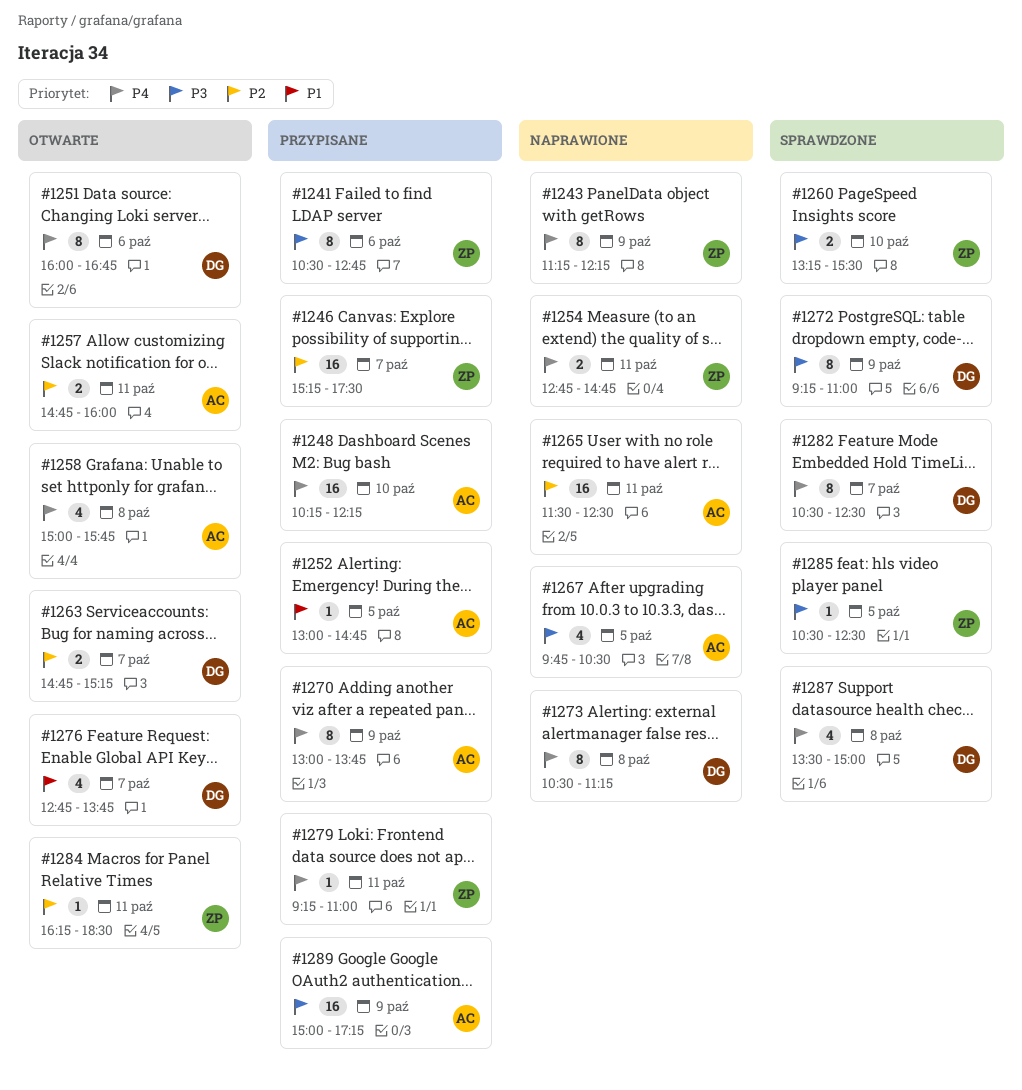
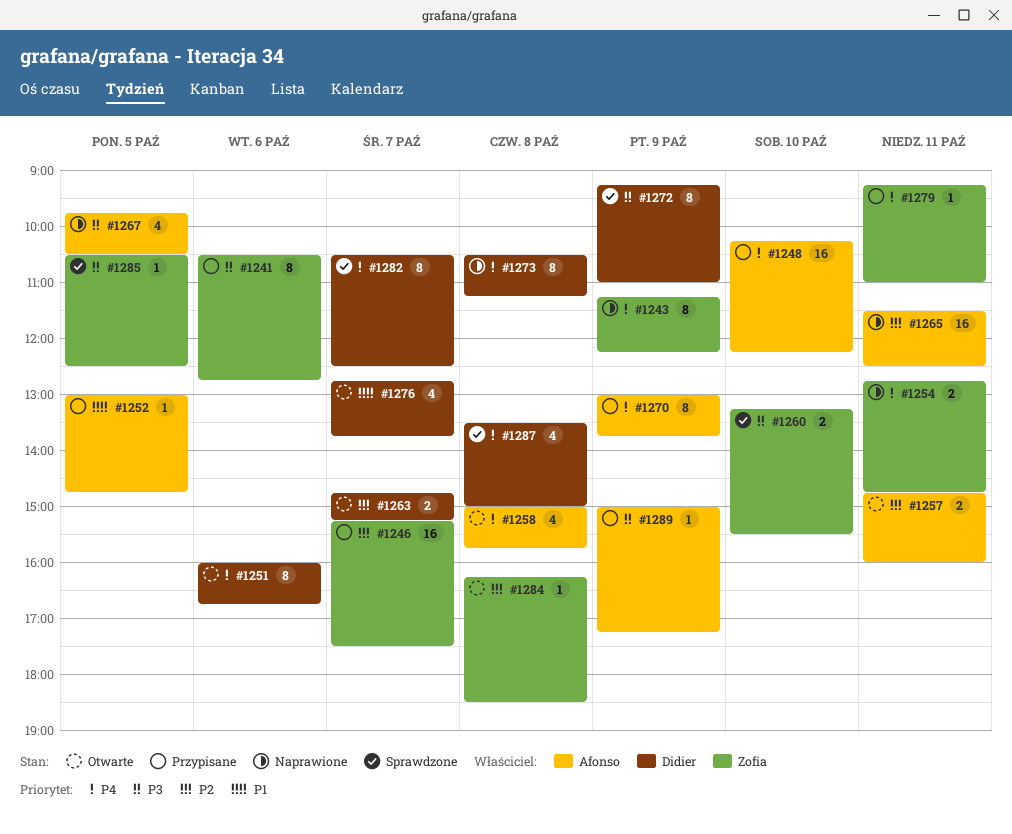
#1284, day: Oct 11 -> Oct 8
#1289, estimate: 16 -> 1

